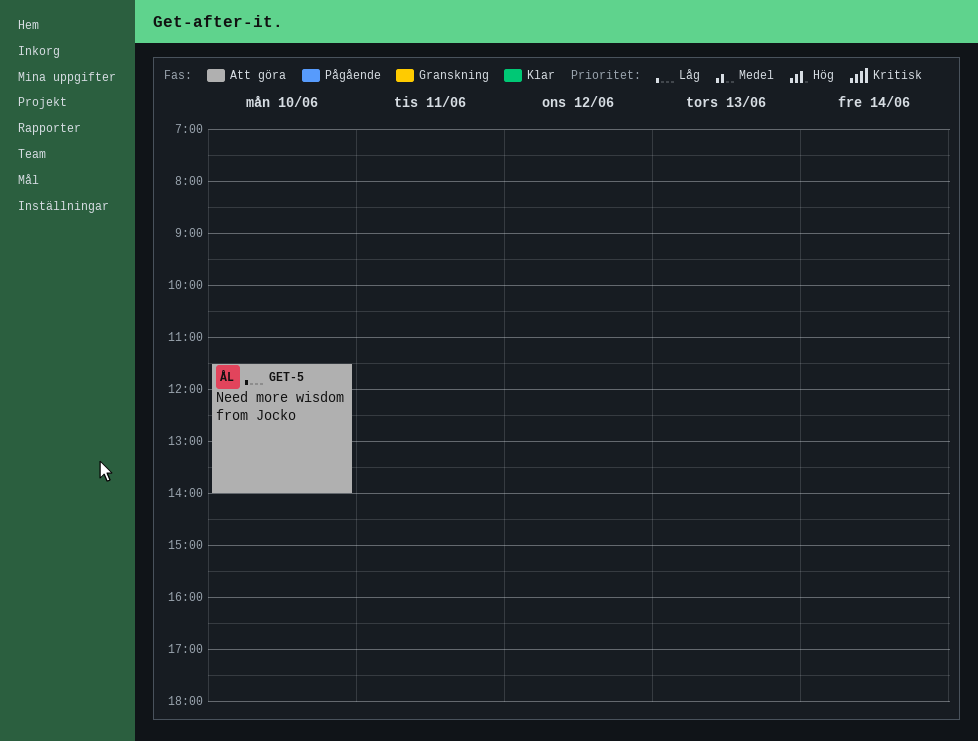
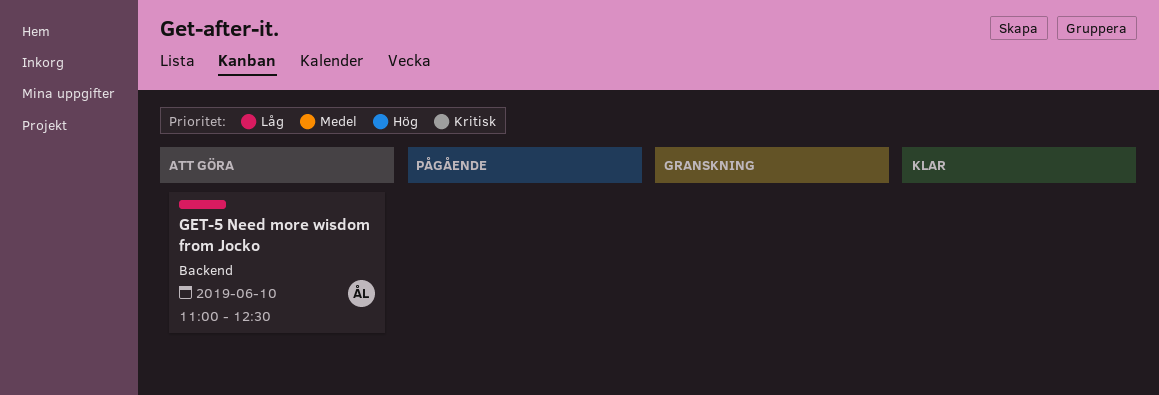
GET-5, begins: 11:30 -> 11:00
GET-5, ends: 14:00 -> 12:30

